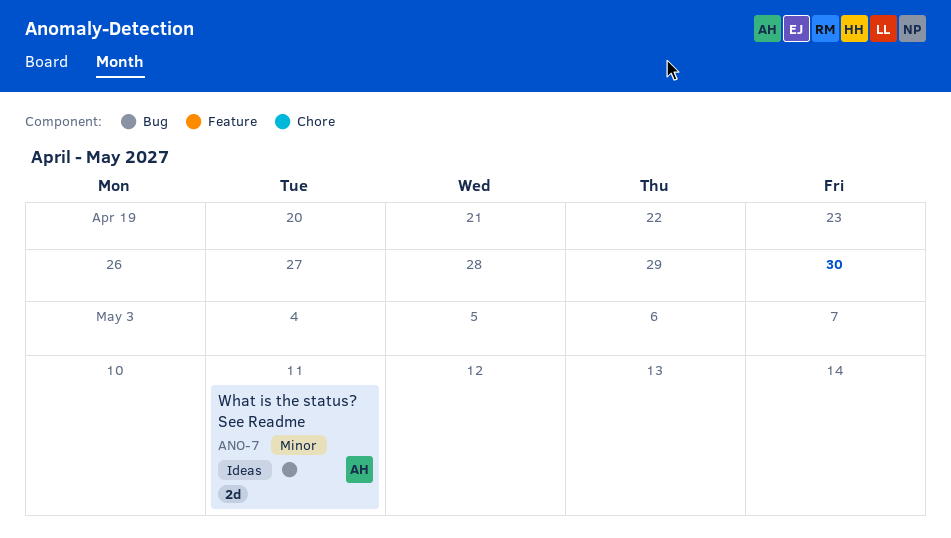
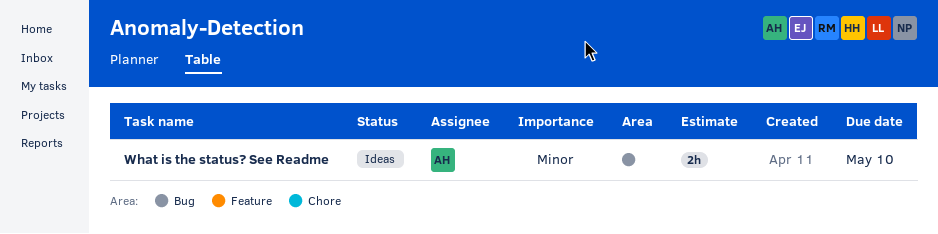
What is the status? See Readme, estimate: 2d -> 2h
What is the status? See Readme, due: May 11 -> May 10

